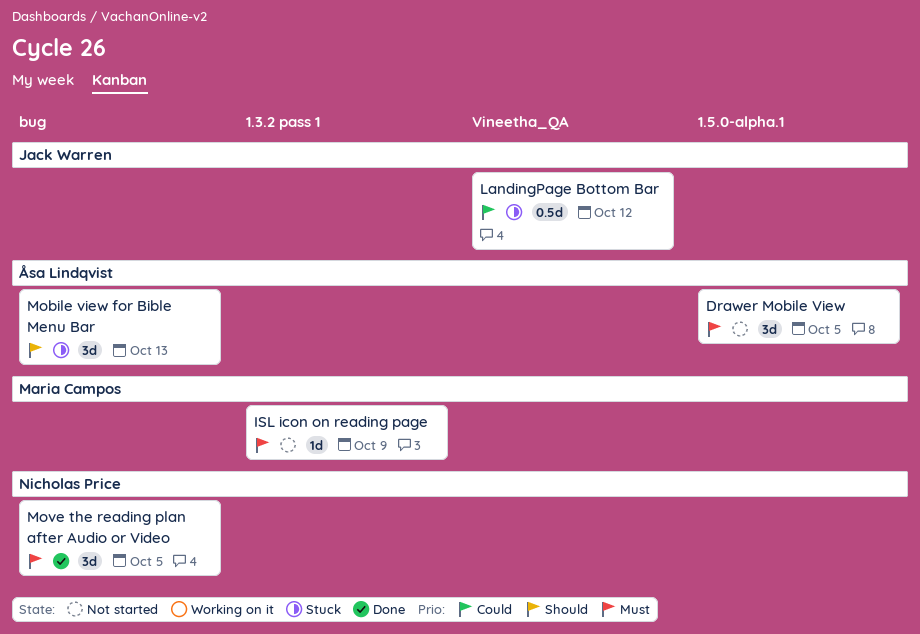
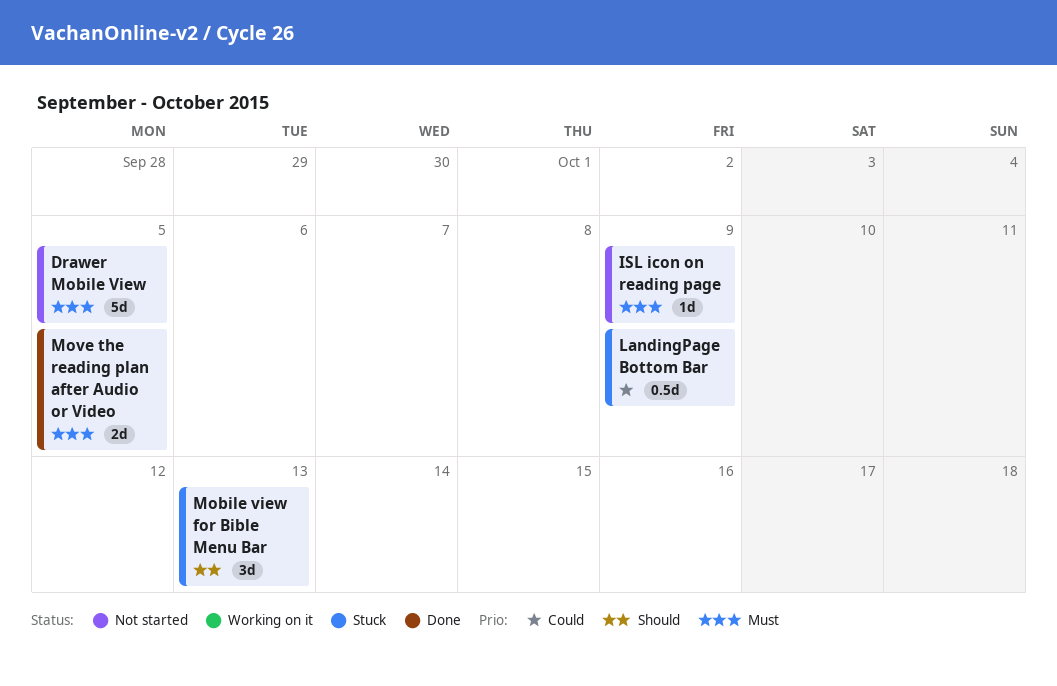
Drawer Mobile View, estimate: 3d -> 5d
LandingPage Bottom Bar, due: Oct 12 -> Oct 9
Move the reading plan after Audio or Video, estimate: 3d -> 2d

